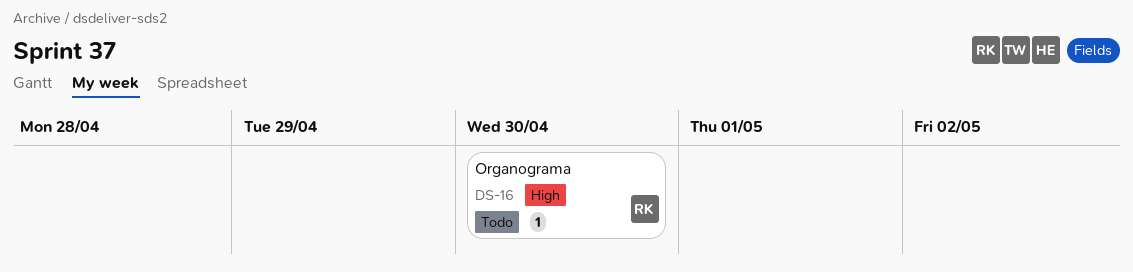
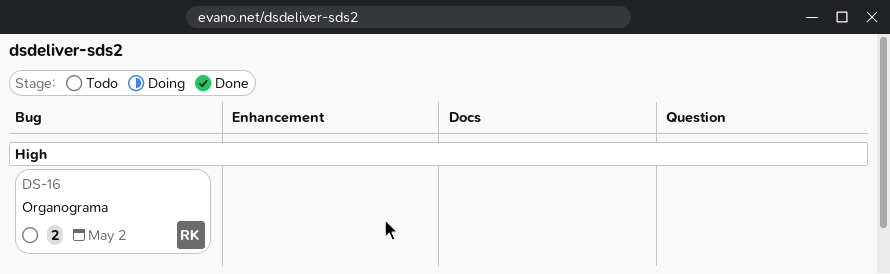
DS-16, estimate: 1 -> 2
DS-16, due: Apr 30 -> May 2

